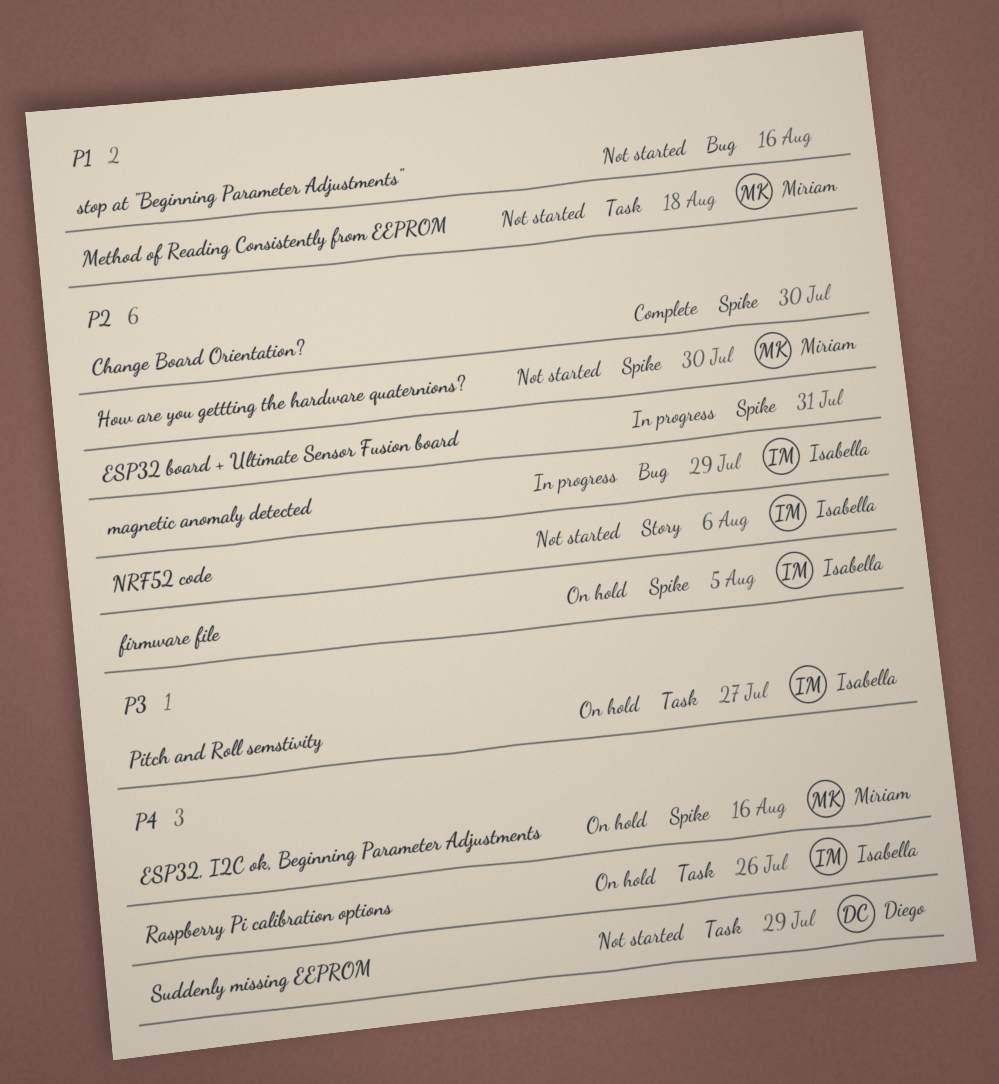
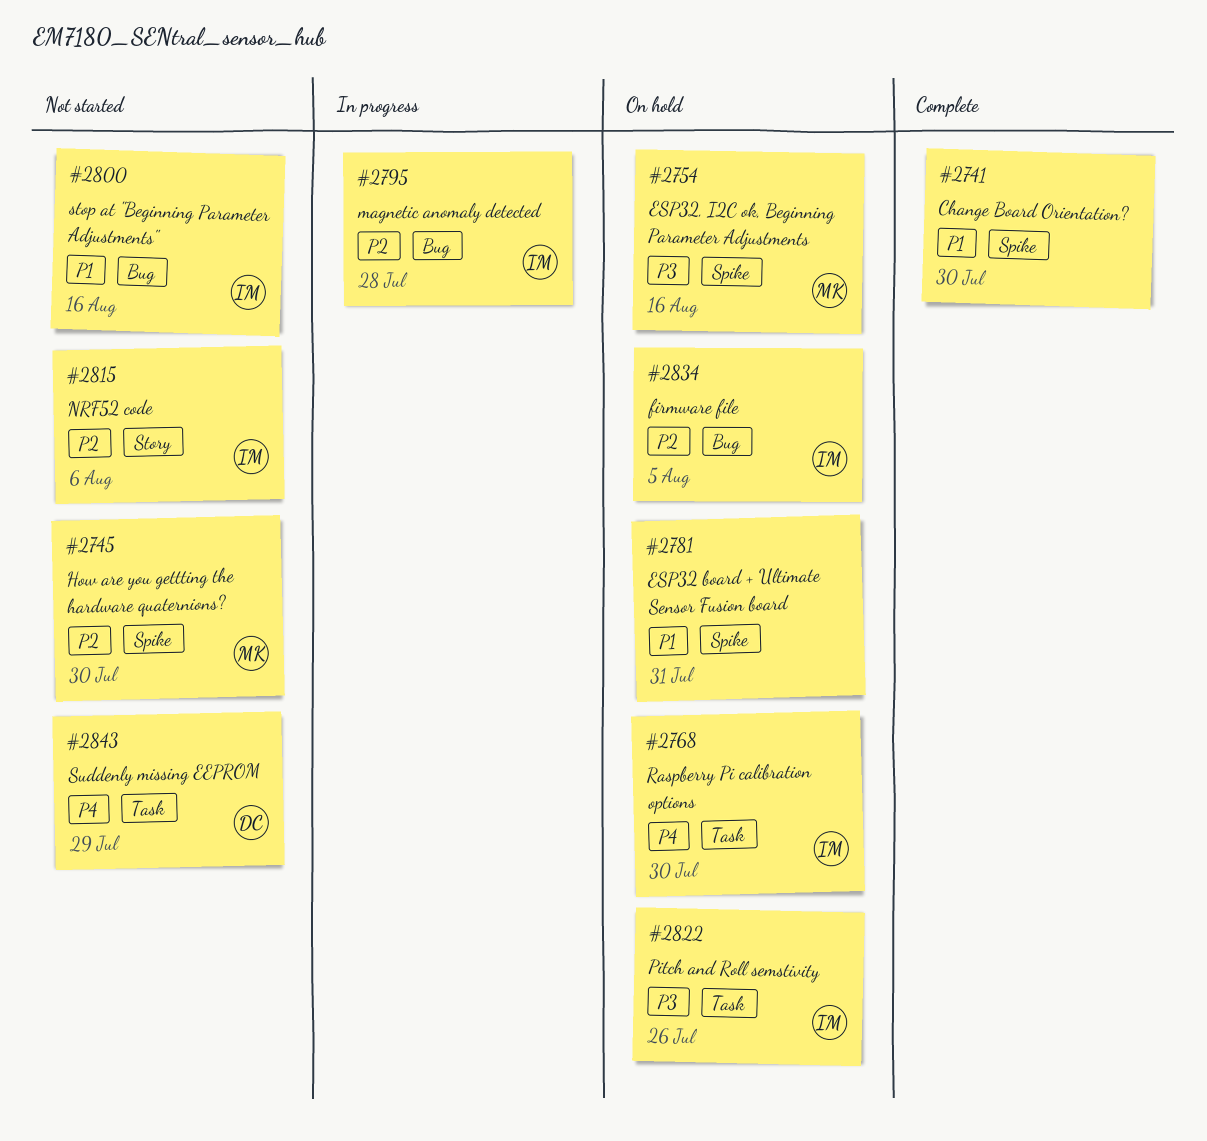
Change Board Orientation?, priority: P2 -> P1
ESP32 board + Ultimate Sensor Fusion board, status: In progress -> On hold
ESP32 board + Ultimate Sensor Fusion board, priority: P2 -> P1
ESP32, I2C ok, Beginning Parameter Adjustments, priority: P4 -> P3
firmware file, label: Spike -> Bug
magnetic anomaly detected, due: Jul 29 -> Jul 28
Method of Reading Consistently from EEPROM: present -> none
Pitch and Roll semstivity, due: Jul 27 -> Jul 26
Raspberry Pi calibration options, due: Jul 26 -> Jul 30
stop at "Beginning Parameter Adjustments", owner: none -> Isabella

